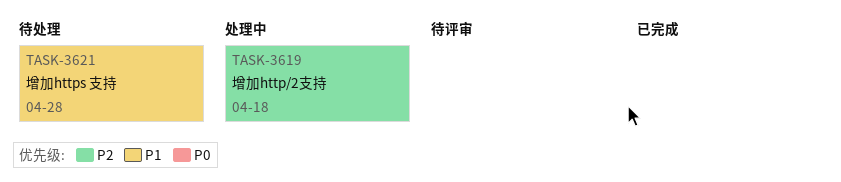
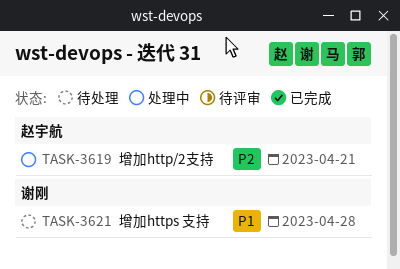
TASK-3619, due: Apr 18 -> Apr 21

